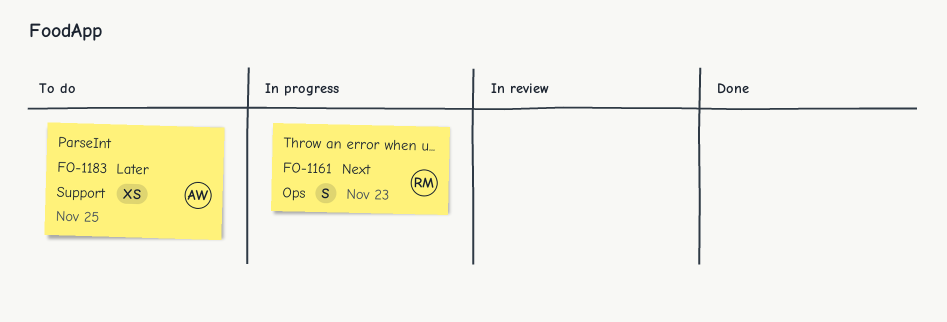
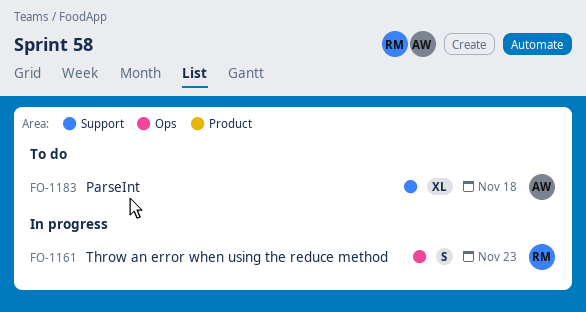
FO-1183, estimate: XS -> XL
FO-1183, due: Nov 25 -> Nov 18

